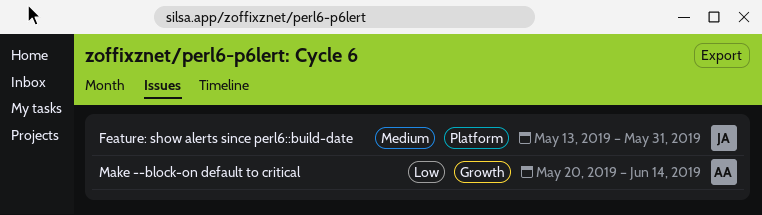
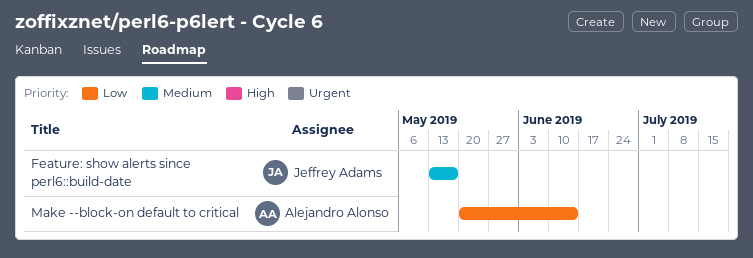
Feature: show alerts since perl6::build-date, due: May 31 -> May 17

